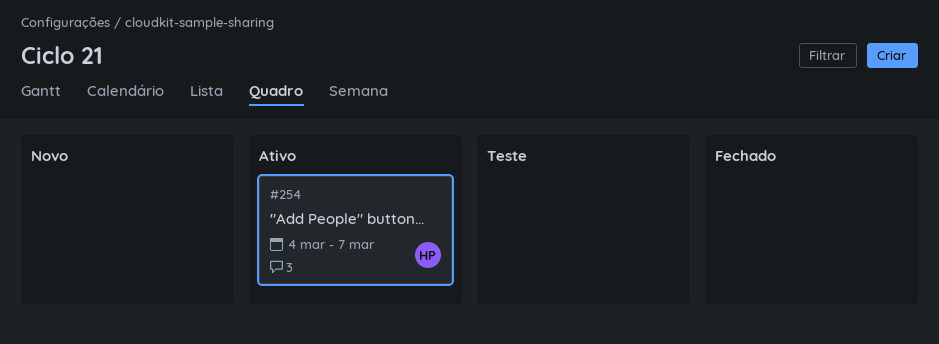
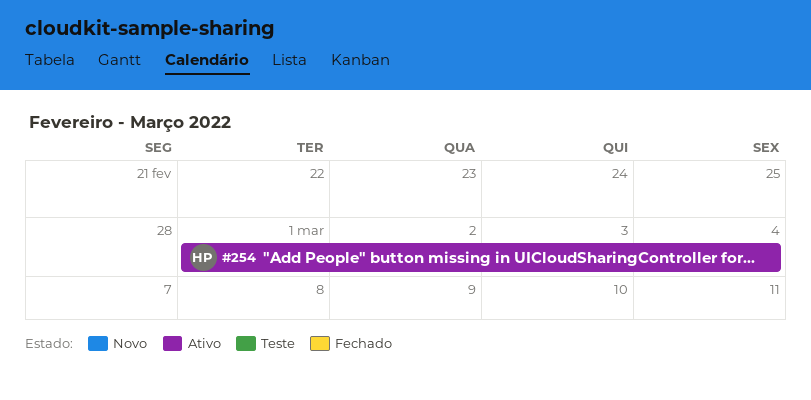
#254, start: Mar 4 -> Mar 1
#254, due: Mar 7 -> Mar 4

